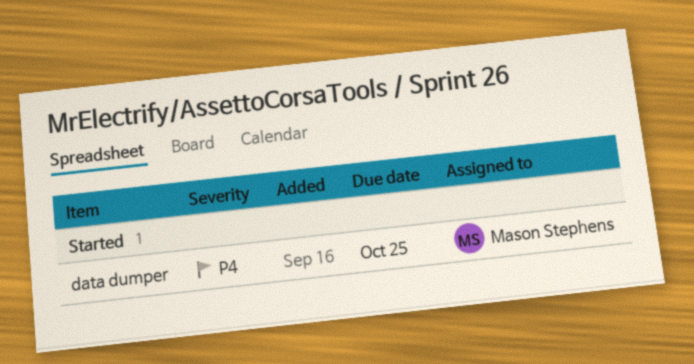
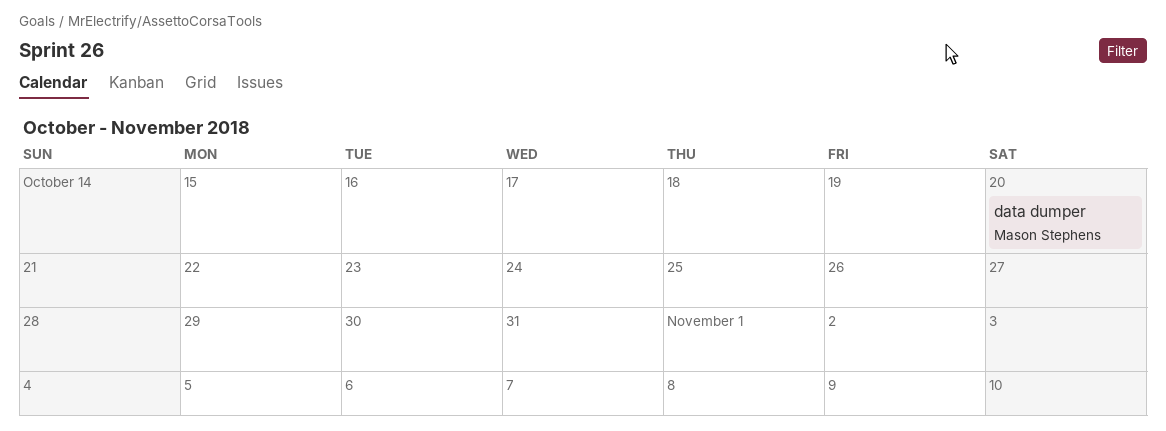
data dumper, due: Oct 25 -> Oct 20

